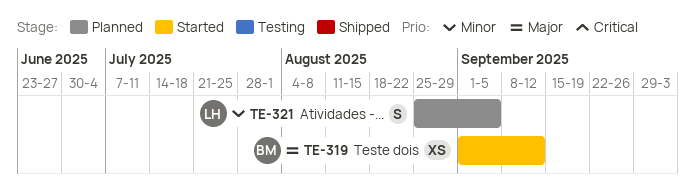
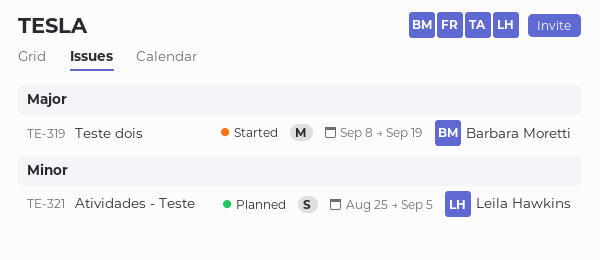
TE-319, estimate: XS -> M
TE-319, start: Sep 1 -> Sep 8
TE-319, due: Sep 12 -> Sep 19

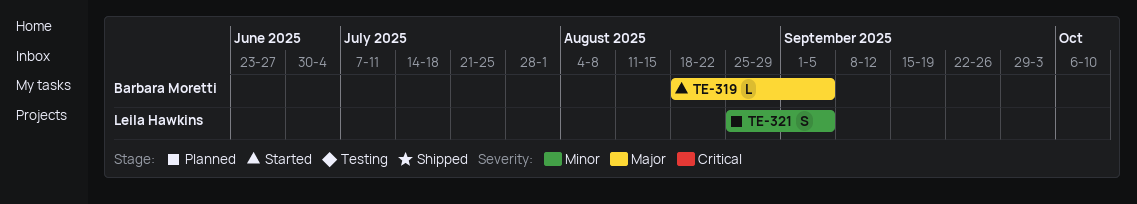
TE-319, estimate: M -> L
TE-319, start: Sep 8 -> Aug 18
TE-319, due: Sep 19 -> Sep 5

